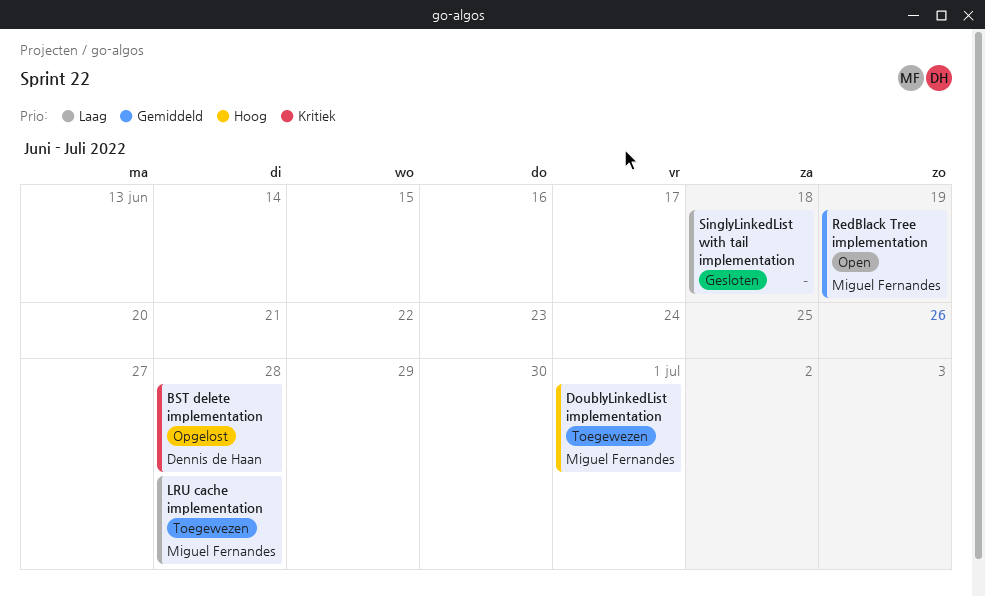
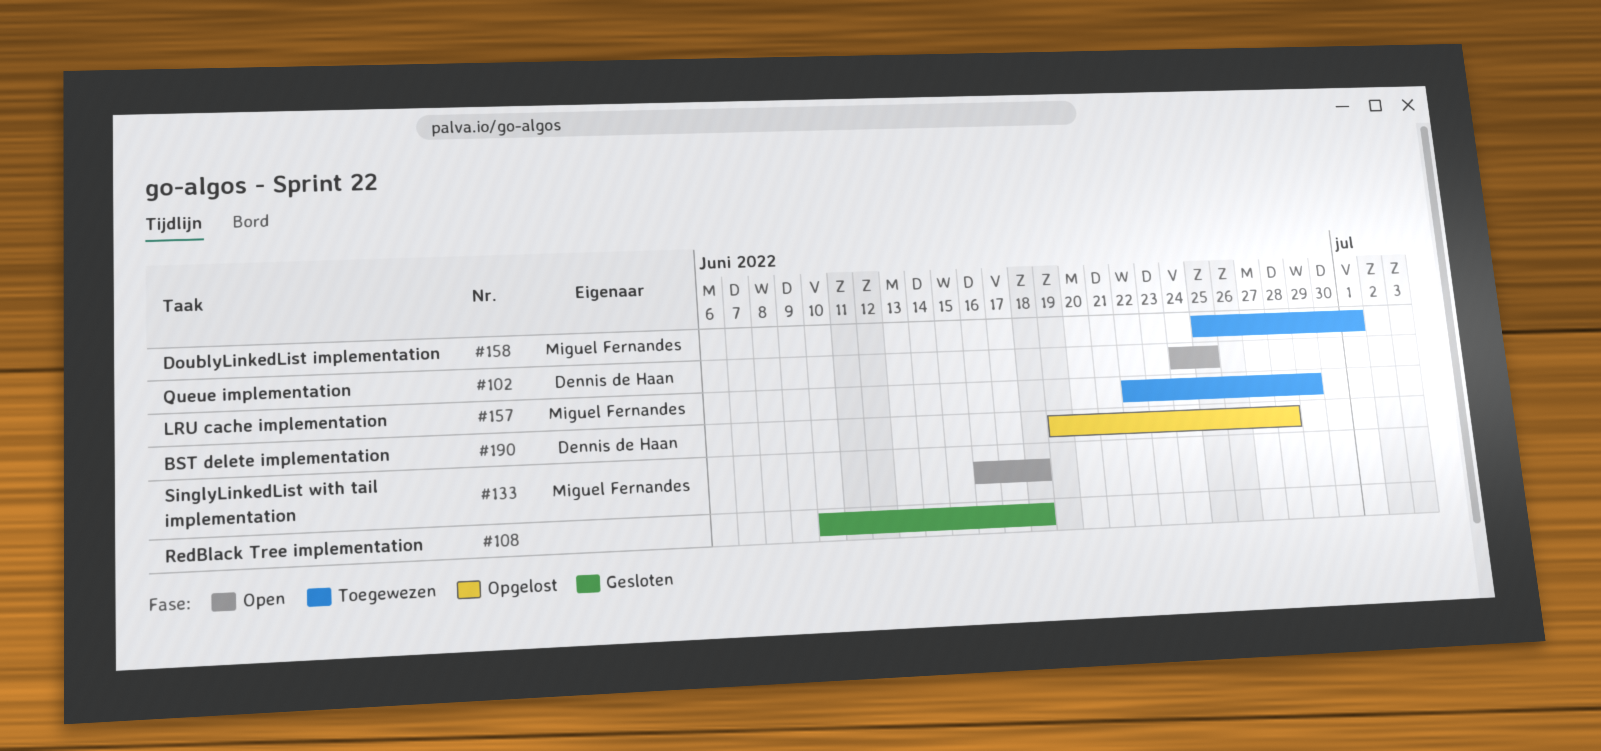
LRU cache implementation, due: Jun 28 -> Jun 29
Queue implementation: none -> present
RedBlack Tree implementation, status: Open -> Gesloten
RedBlack Tree implementation, owner: Miguel Fernandes -> none
RedBlack Tree implementation, due: Jun 19 -> Jun 18
SinglyLinkedList with tail implementation, status: Gesloten -> Open
SinglyLinkedList with tail implementation, owner: none -> Miguel Fernandes

